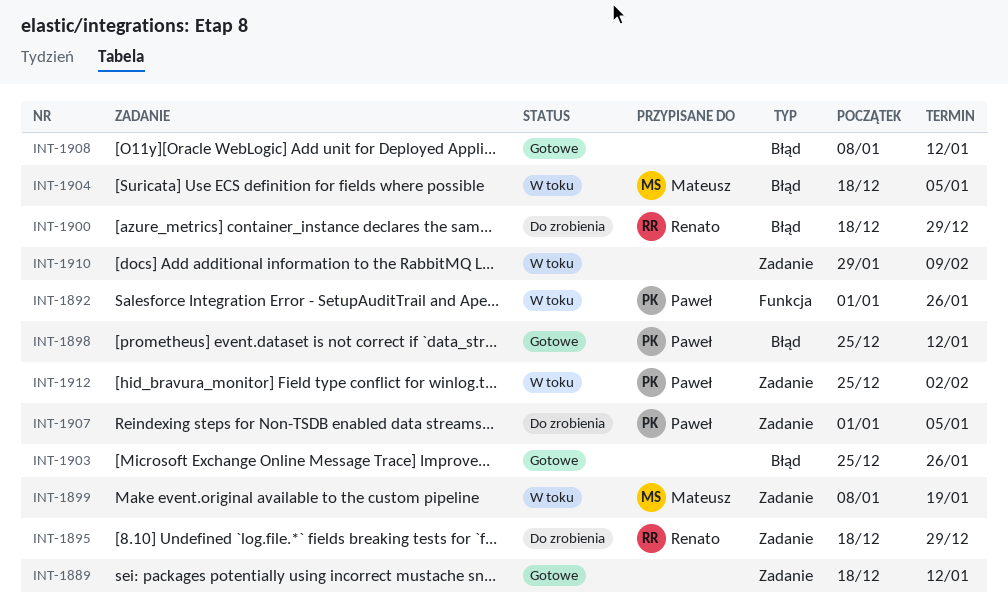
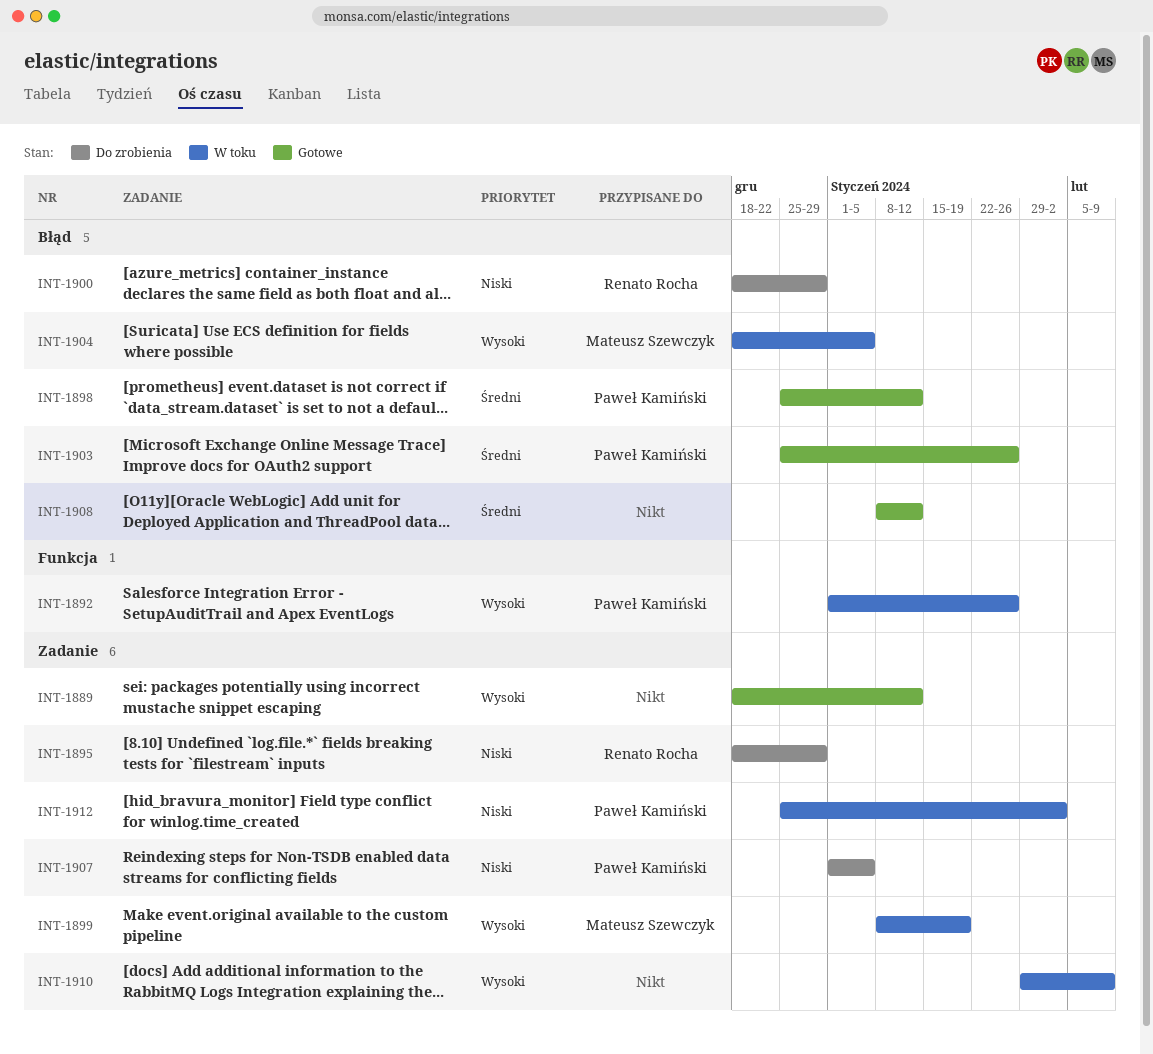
INT-1903, owner: none -> Paweł Kamiński

